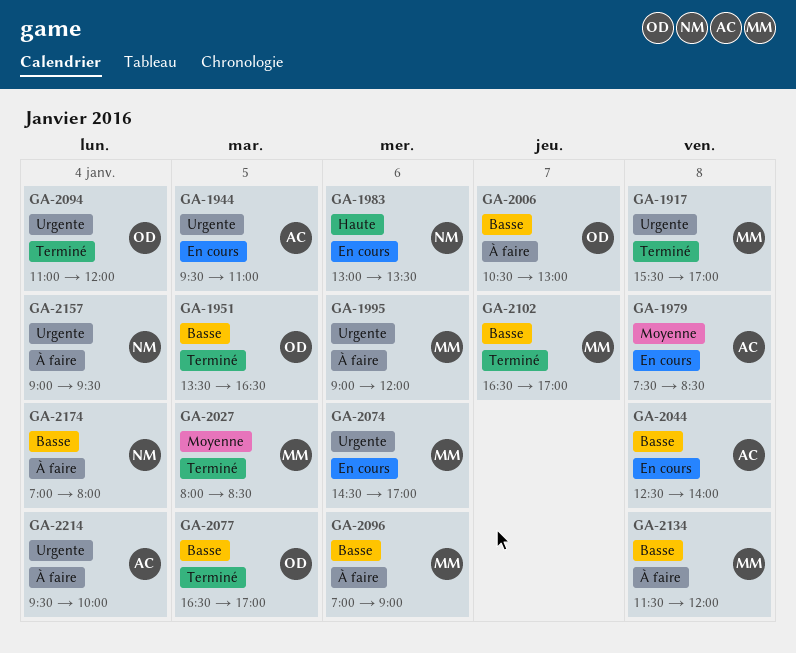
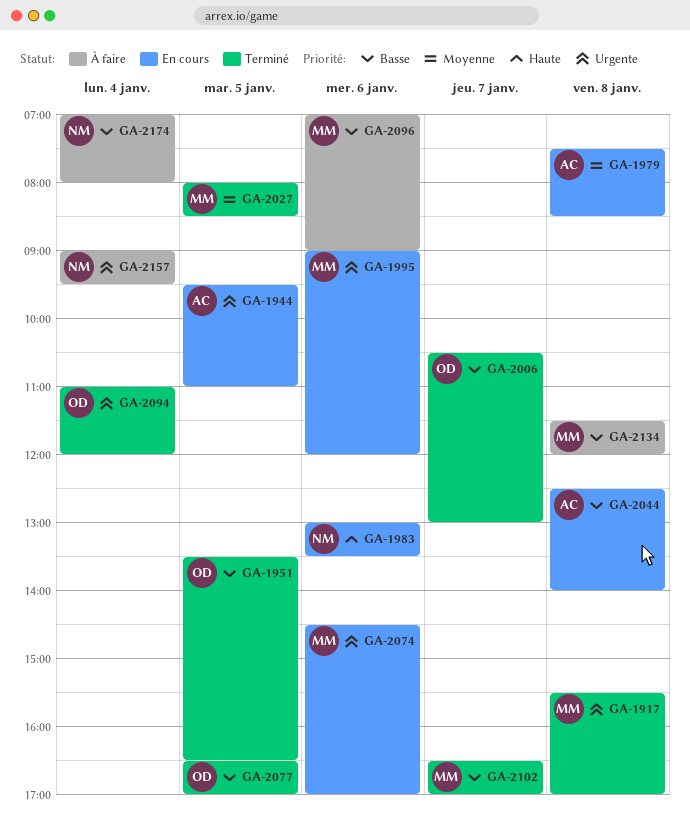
GA-1995, status: À faire -> En cours
GA-2006, status: À faire -> Terminé
GA-2214: present -> none

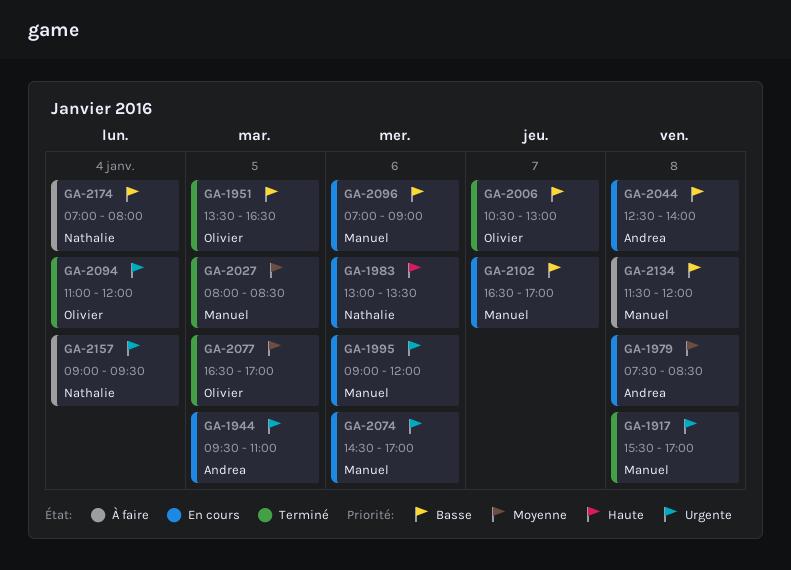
GA-2077, priority: Basse -> Moyenne
GA-2096, status: À faire -> En cours
GA-2102, status: Terminé -> En cours

